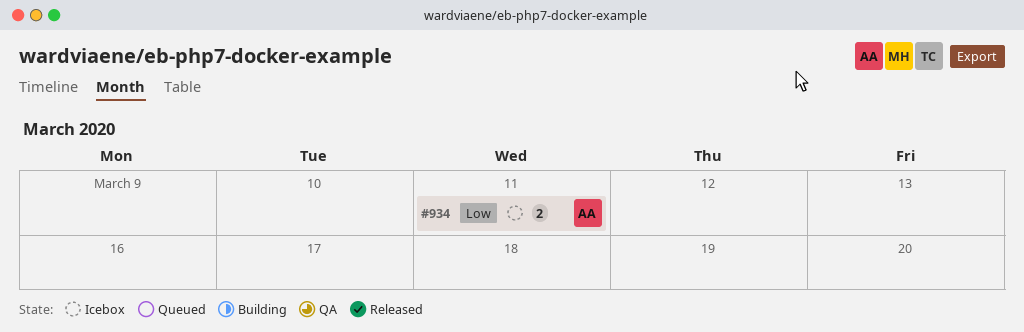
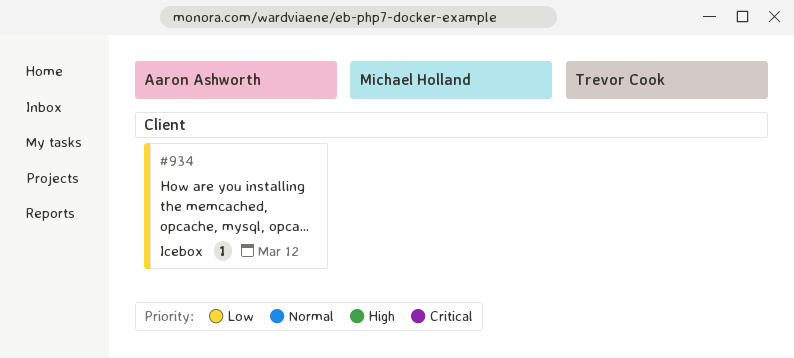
#934, estimate: 2 -> 1
#934, due: Mar 11 -> Mar 12

